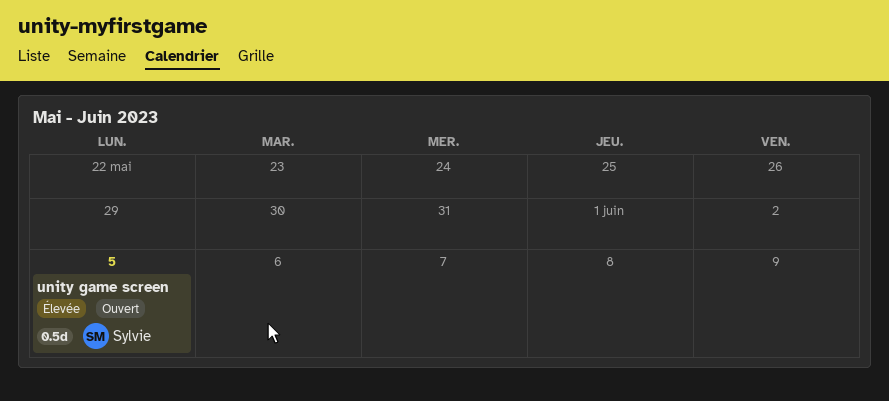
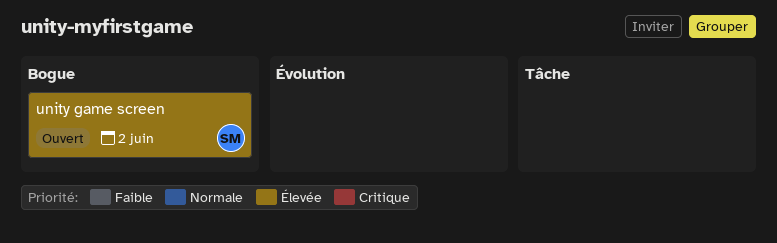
unity game screen, due: Jun 5 -> Jun 2

